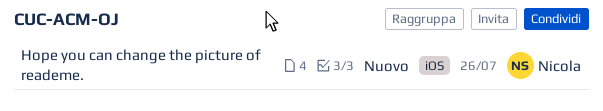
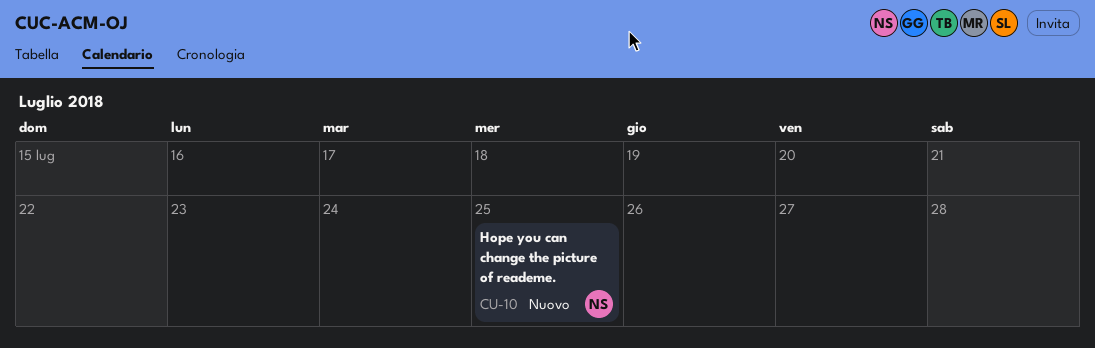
Hope you can change the picture of reademe., due: Jul 26 -> Jul 25

